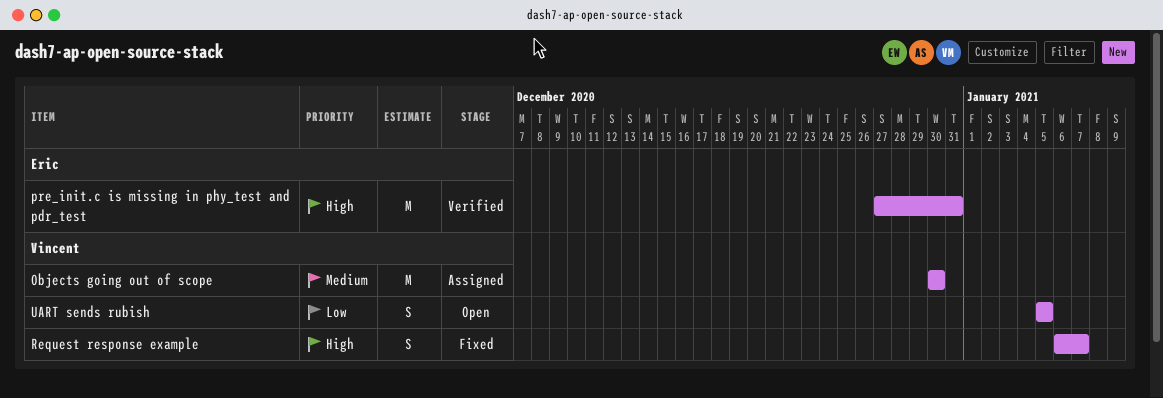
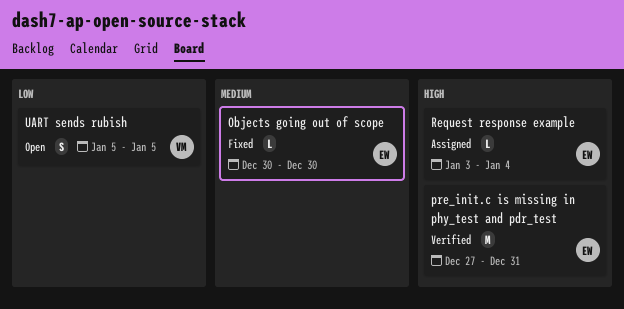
Objects going out of scope, status: Assigned -> Fixed
Objects going out of scope, owner: Vincent -> Eric
Objects going out of scope, estimate: M -> L
Request response example, status: Fixed -> Assigned
Request response example, owner: Vincent -> Eric
Request response example, estimate: S -> L
Request response example, start: Jan 6 -> Jan 3
Request response example, due: Jan 7 -> Jan 4

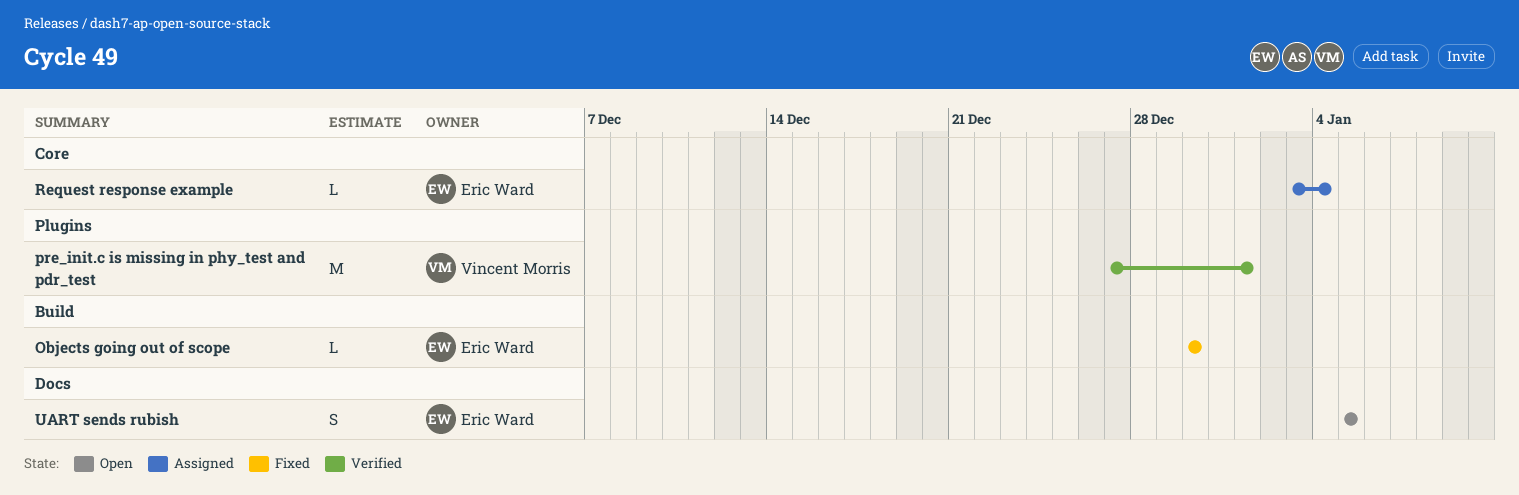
pre_init.c is missing in phy_test and pdr_test, owner: Eric Ward -> Vincent Morris
pre_init.c is missing in phy_test and pdr_test, due: Dec 31 -> Jan 1
UART sends rubish, owner: Vincent Morris -> Eric Ward

